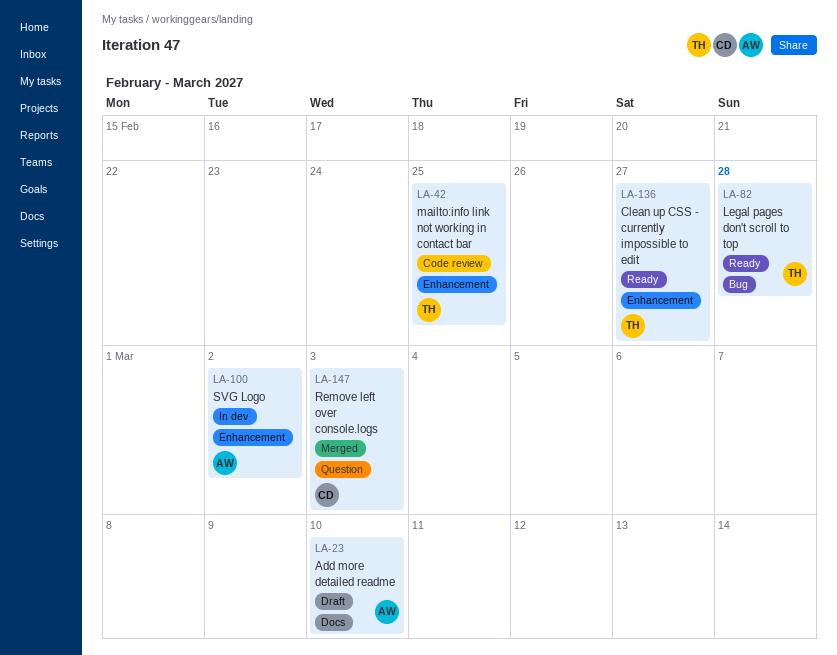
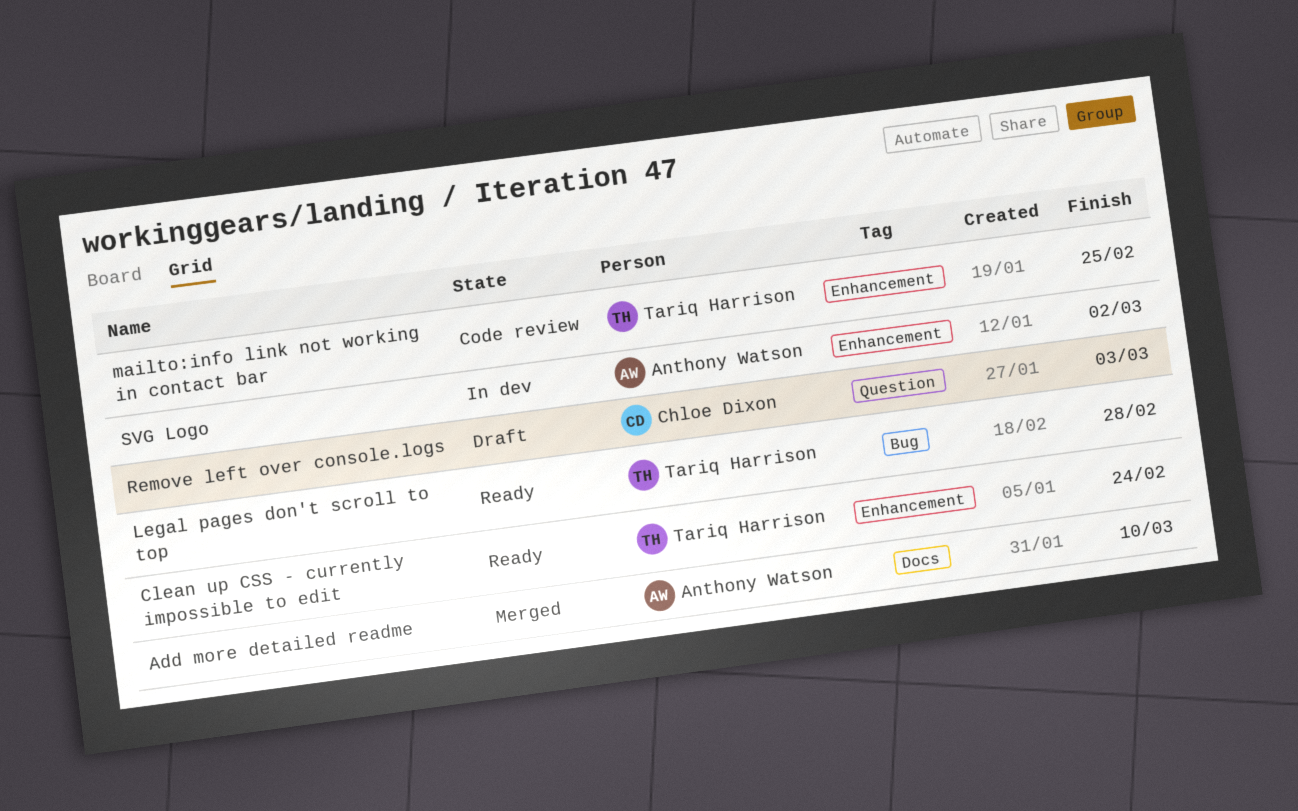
Add more detailed readme, status: Draft -> Merged
Clean up CSS - currently impossible to edit, due: Feb 27 -> Feb 24
Remove left over console.logs, status: Merged -> Draft

